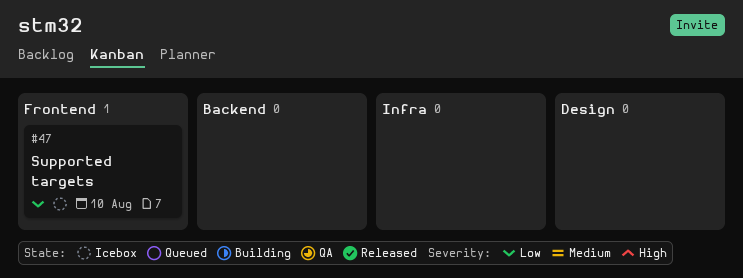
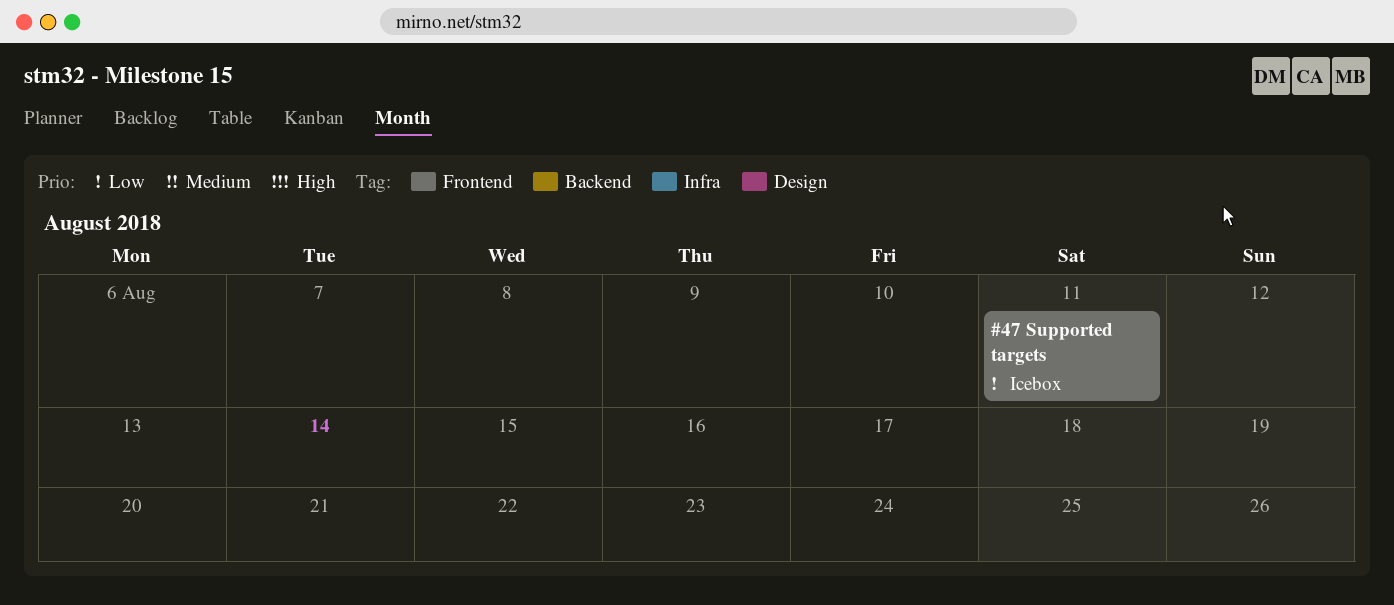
#47, due: Aug 10 -> Aug 11

